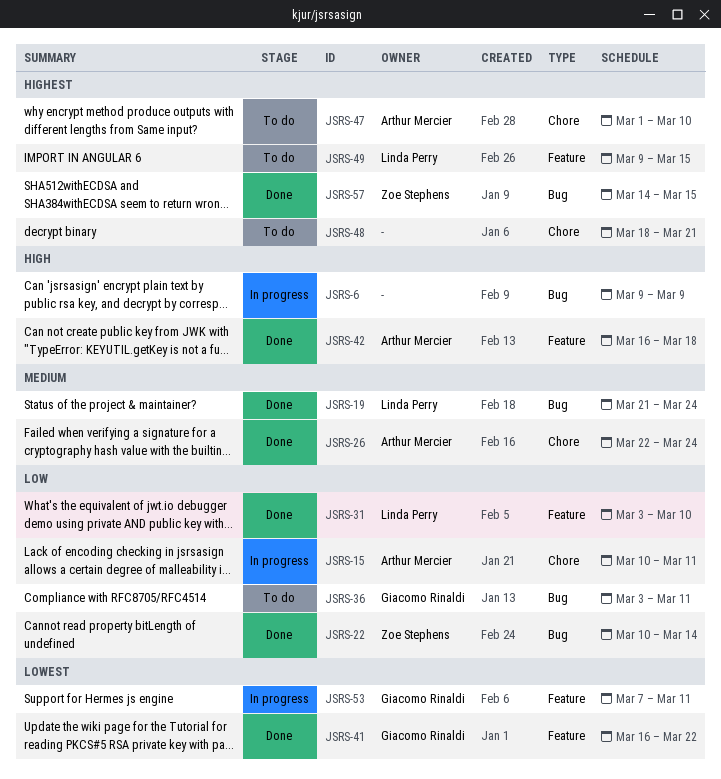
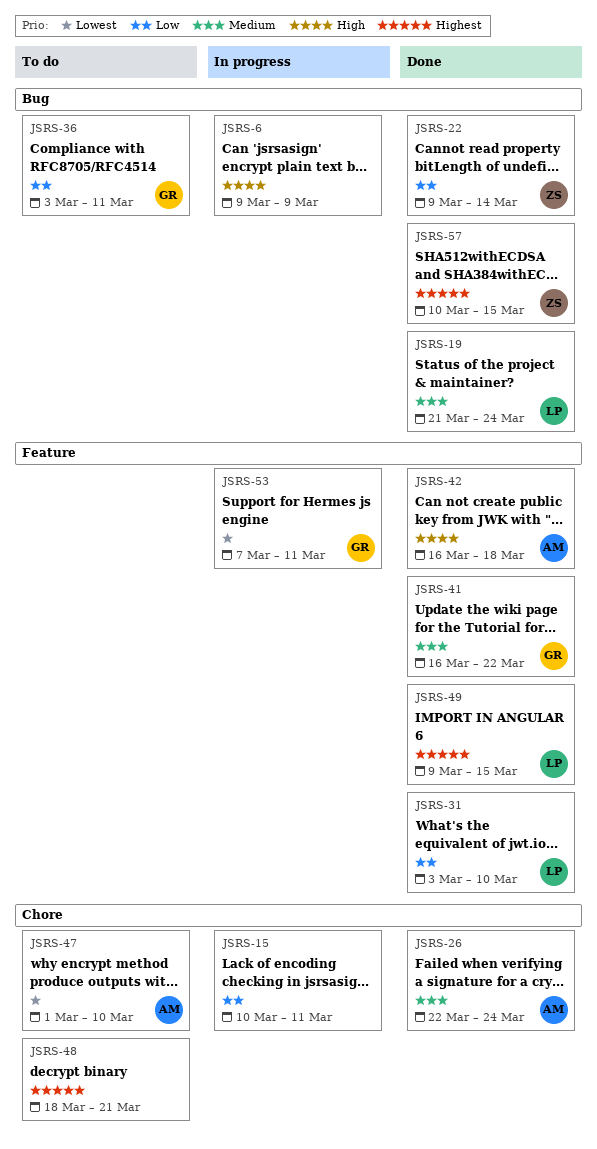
JSRS-15, owner: Arthur Mercier -> none
JSRS-22, start: Mar 10 -> Mar 9
JSRS-41, priority: Lowest -> Medium
JSRS-47, priority: Highest -> Lowest
JSRS-49, status: To do -> Done
JSRS-57, start: Mar 14 -> Mar 10

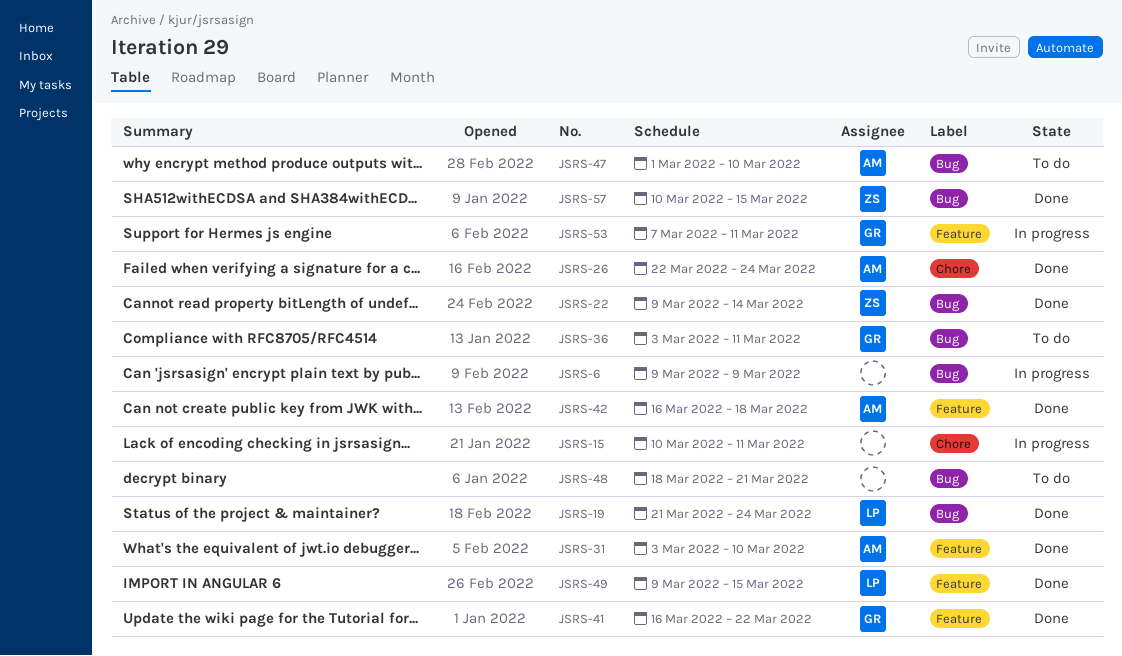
JSRS-31, owner: LP -> AM
JSRS-47, label: Chore -> Bug
JSRS-48, label: Chore -> Bug

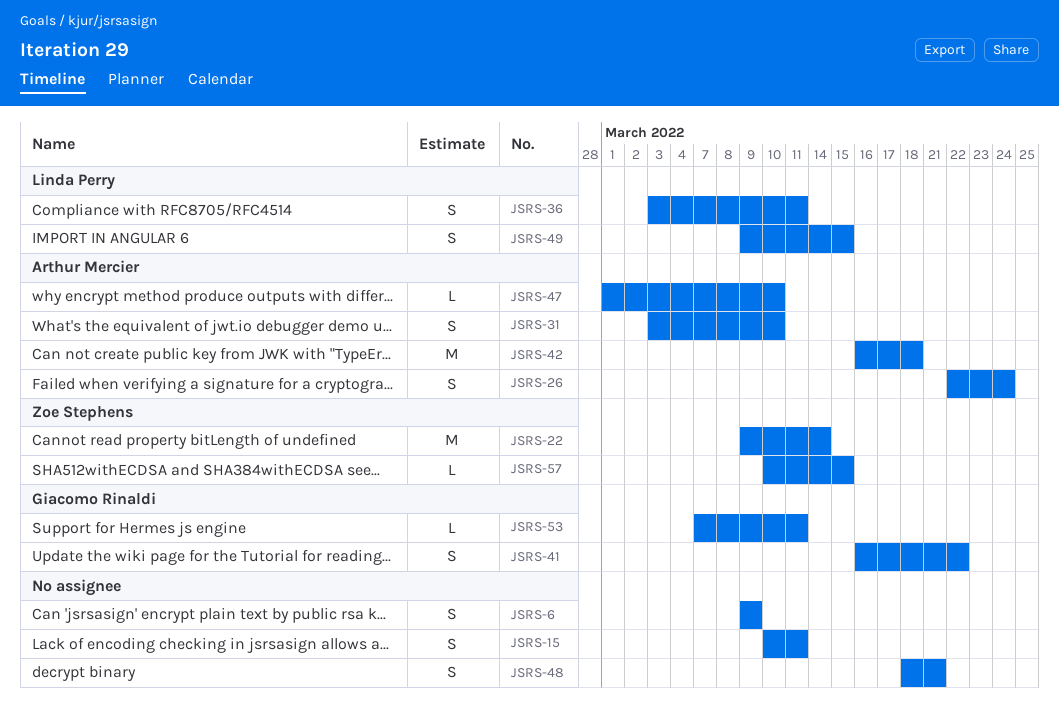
JSRS-19: present -> none
JSRS-36, owner: Giacomo Rinaldi -> Linda Perry

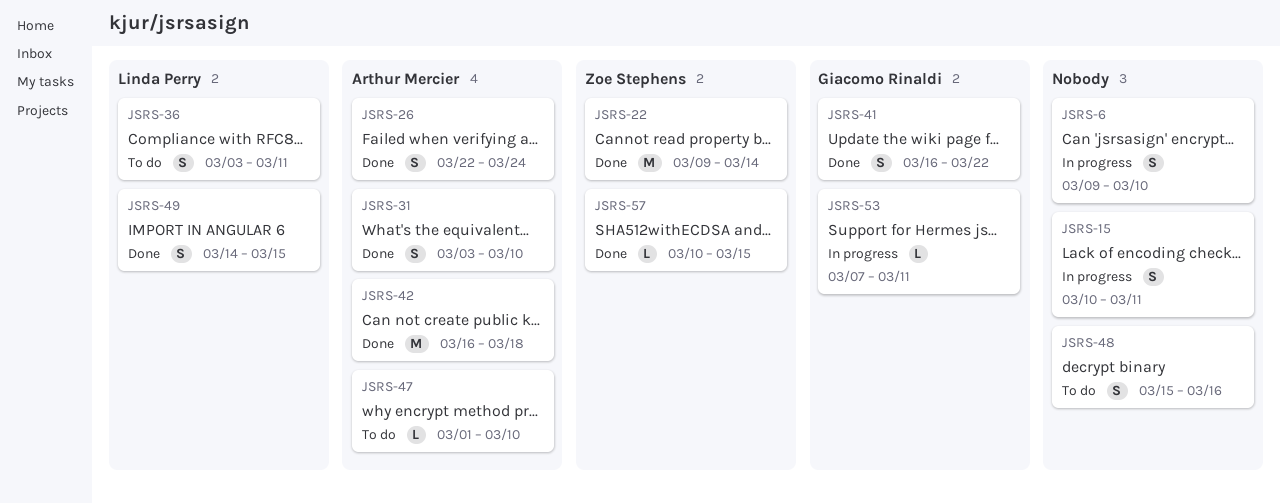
JSRS-6, due: Mar 9 -> Mar 10
JSRS-48, start: Mar 18 -> Mar 15
JSRS-48, due: Mar 21 -> Mar 16
JSRS-49, start: Mar 9 -> Mar 14

